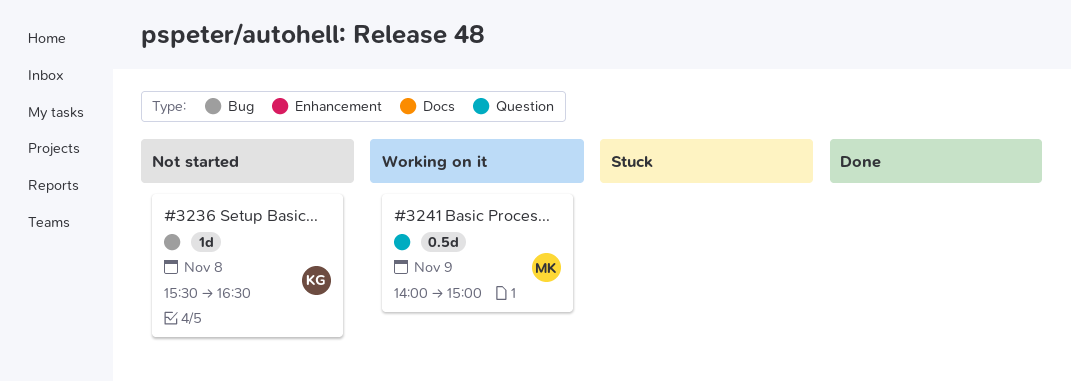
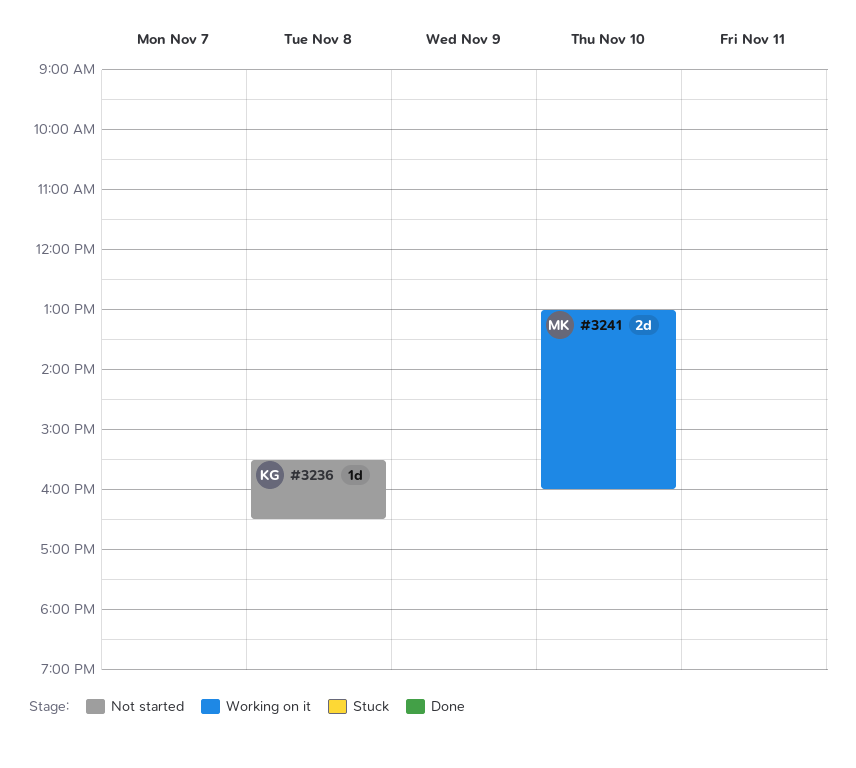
#3241, estimate: 0.5d -> 2d
#3241, day: Nov 9 -> Nov 10
#3241, begins: 14:00 -> 13:00
#3241, ends: 15:00 -> 16:00

